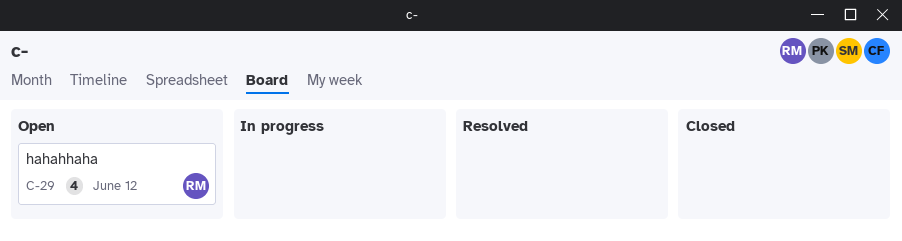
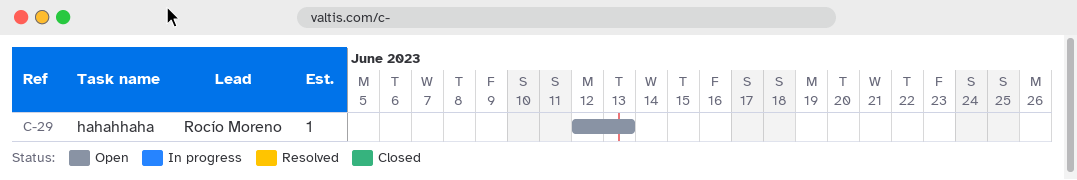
C-29, estimate: 4 -> 1
C-29, due: Jun 12 -> Jun 13

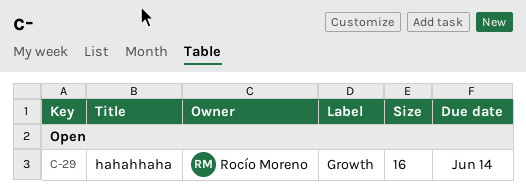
C-29, estimate: 1 -> 16
C-29, due: Jun 13 -> Jun 14

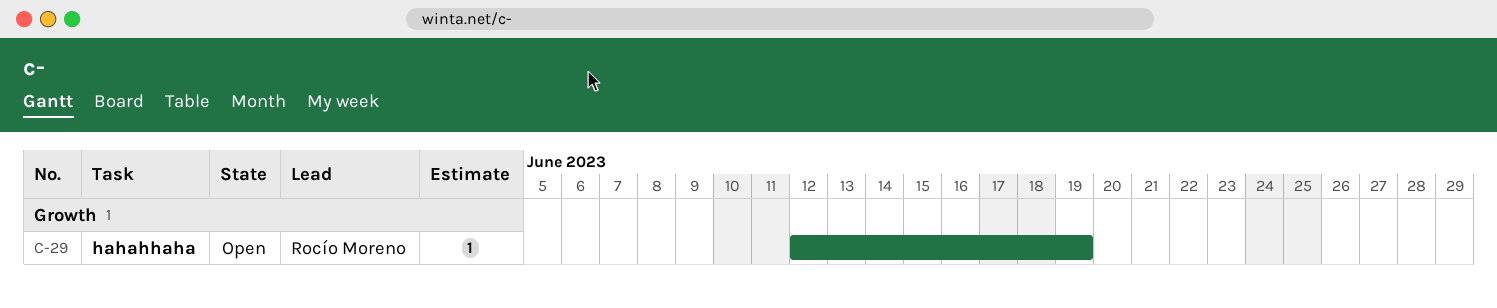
C-29, estimate: 16 -> 1
C-29, due: Jun 14 -> Jun 19

